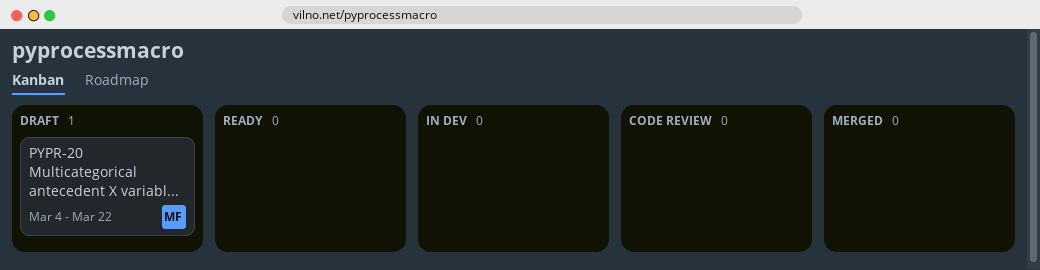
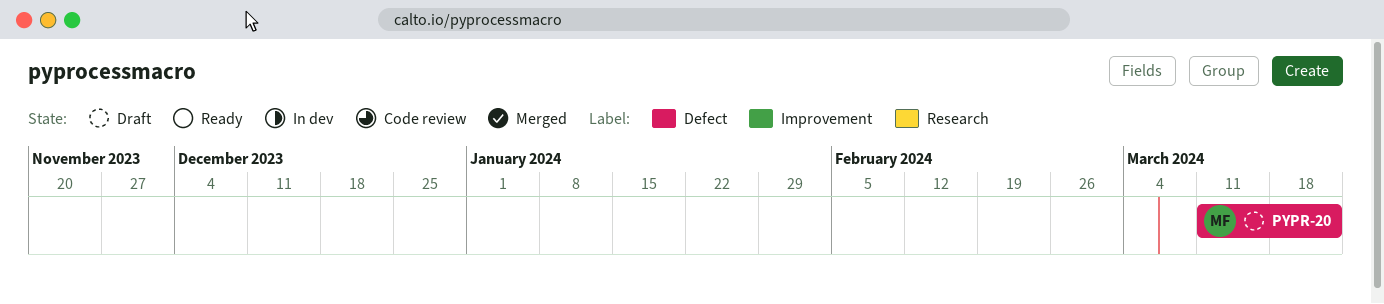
PYPR-20, start: Mar 4 -> Mar 11

